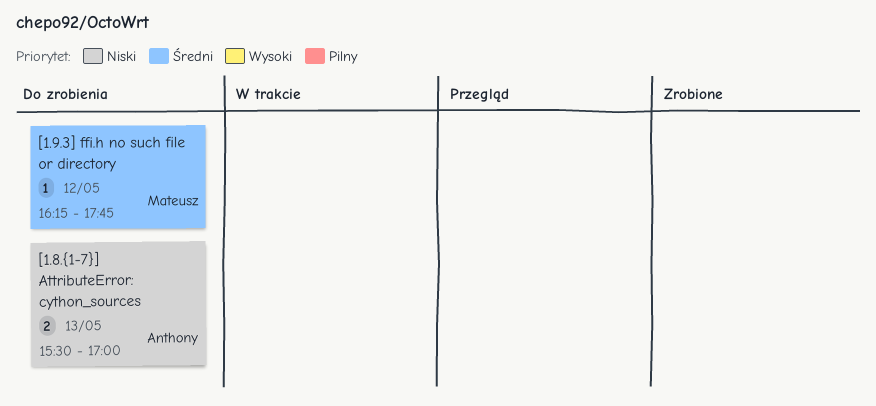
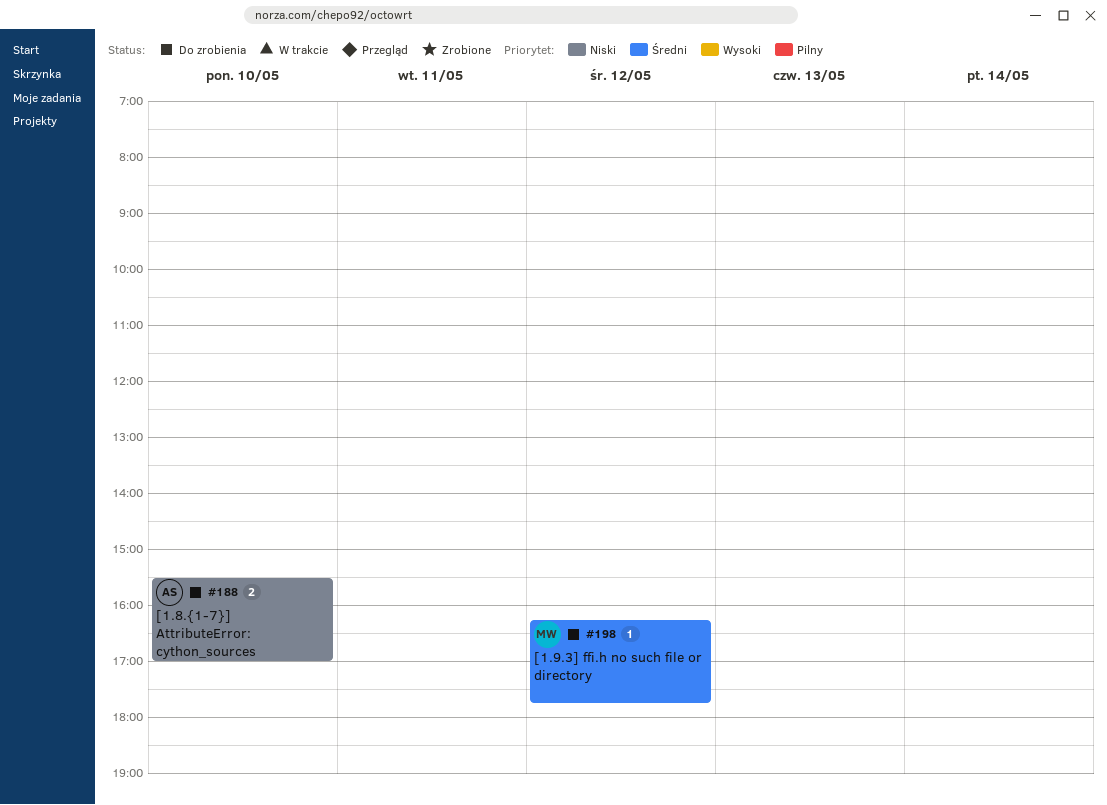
[1.8.{1-7}] AttributeError: cython_sources, day: May 13 -> May 10

